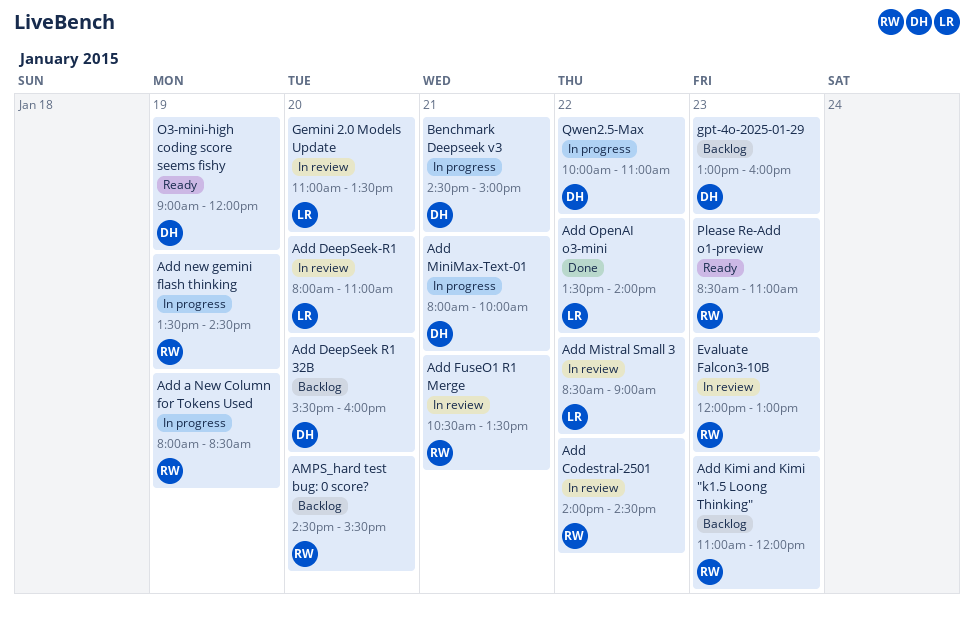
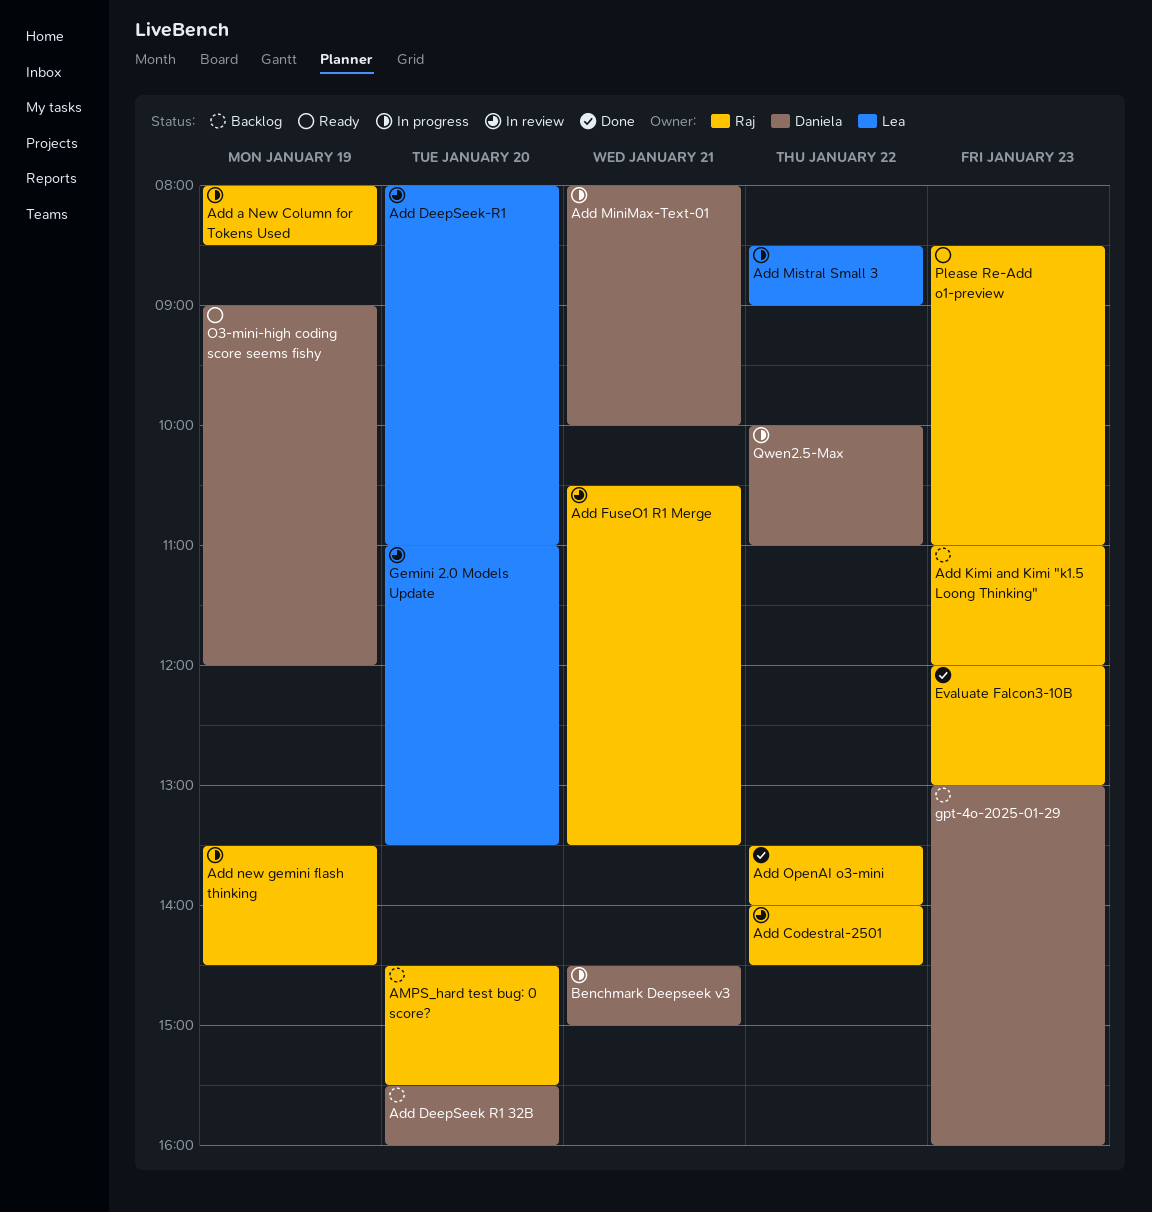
Add Mistral Small 3, status: In review -> In progress
Add OpenAI o3-mini, owner: Lea -> Raj
Evaluate Falcon3-10B, status: In review -> Done

